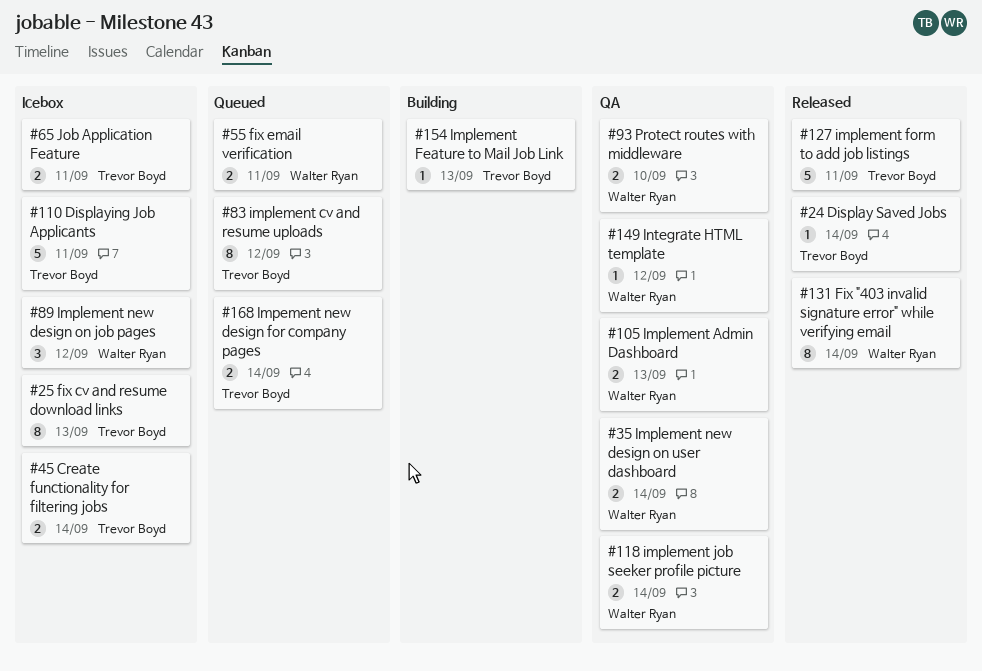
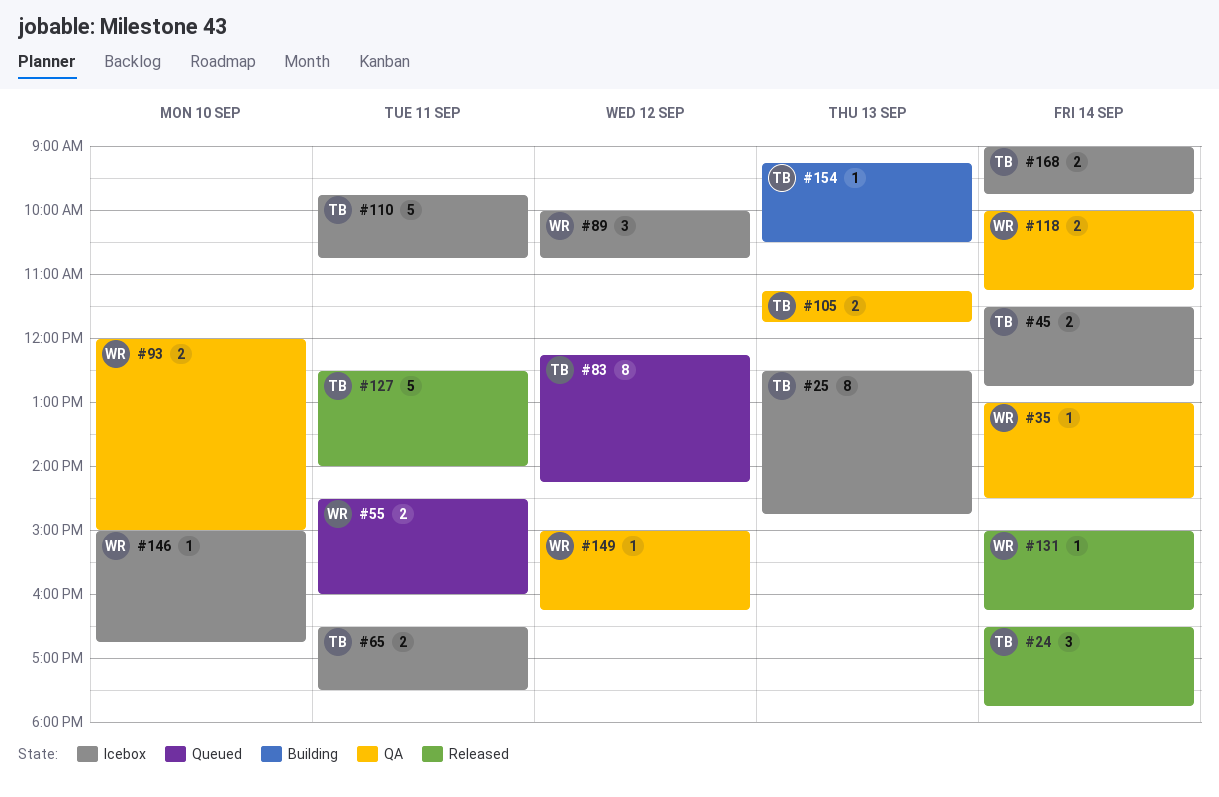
#24, estimate: 1 -> 3
#35, estimate: 2 -> 1
#105, owner: Walter Ryan -> Trevor Boyd
#131, estimate: 8 -> 1
#146: none -> present
#168, status: Queued -> Icebox

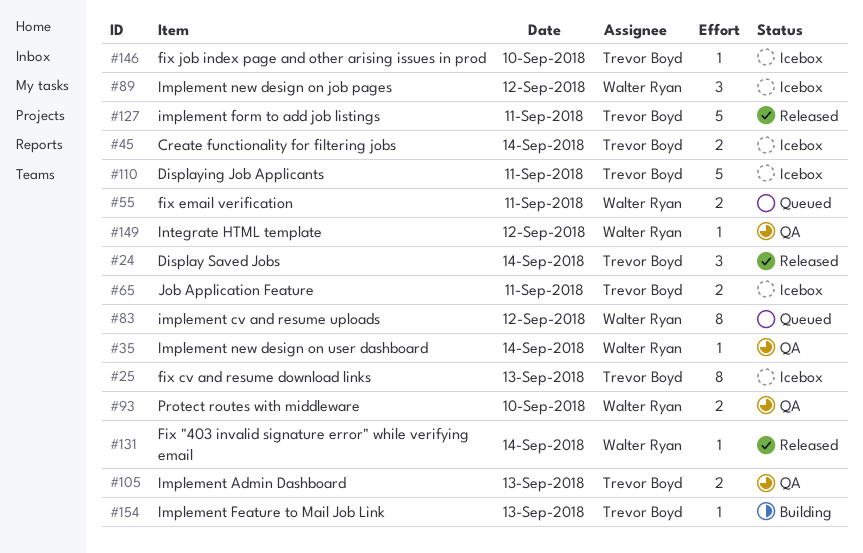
#83, owner: Trevor Boyd -> Walter Ryan
#118: present -> none
#146, owner: Walter Ryan -> Trevor Boyd
#168: present -> none

